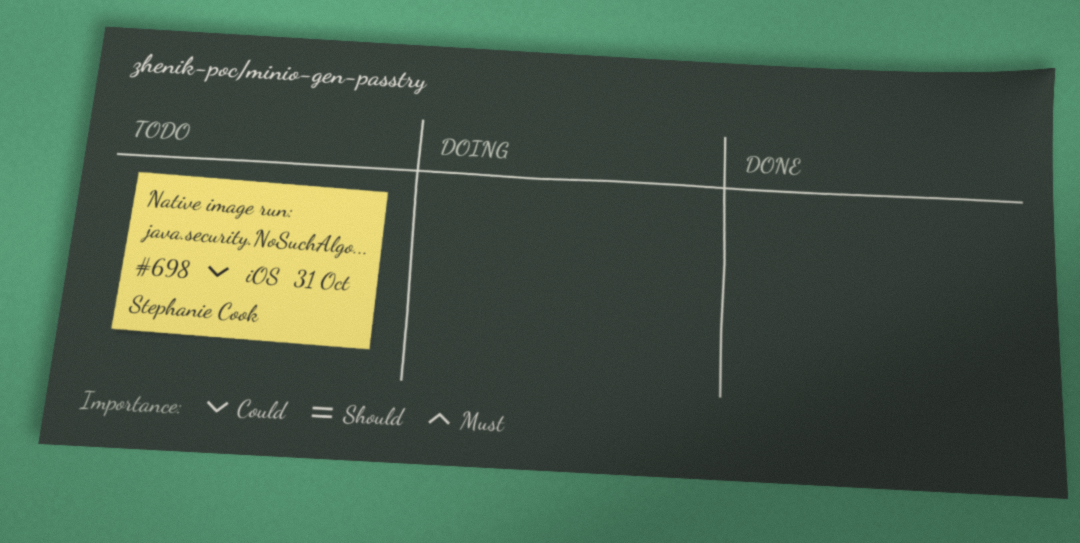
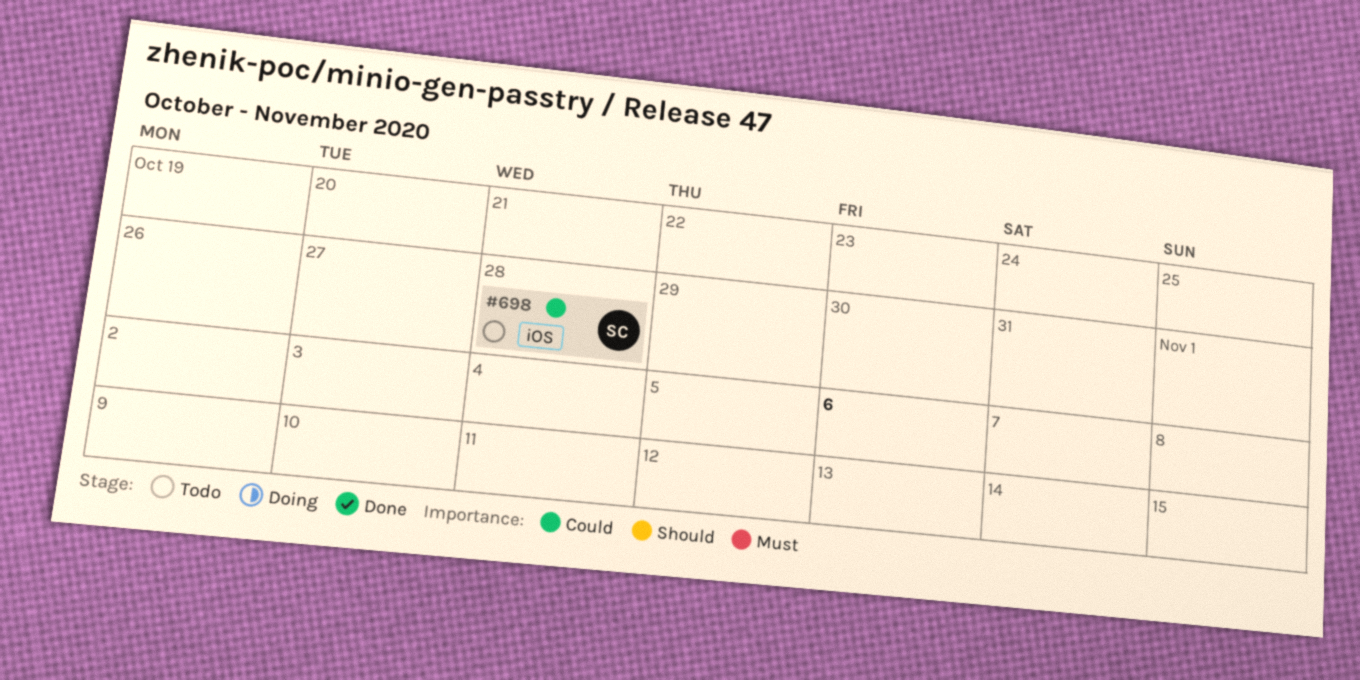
#698, due: Oct 31 -> Oct 28

